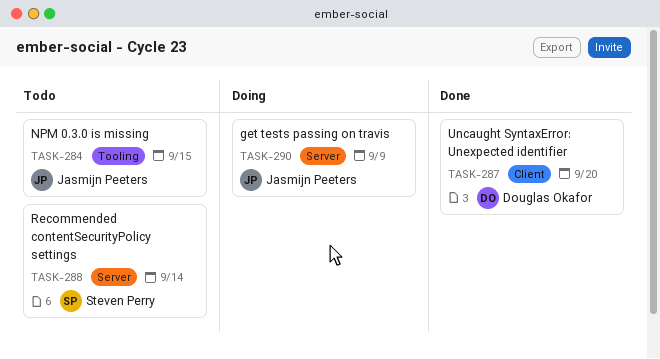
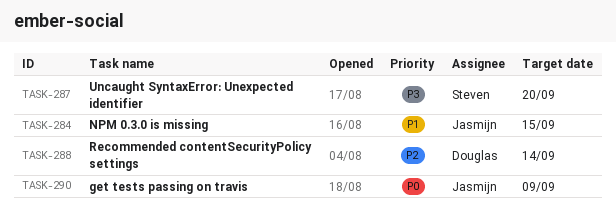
TASK-287, owner: Douglas Okafor -> Steven Perry
TASK-288, owner: Steven Perry -> Douglas Okafor

